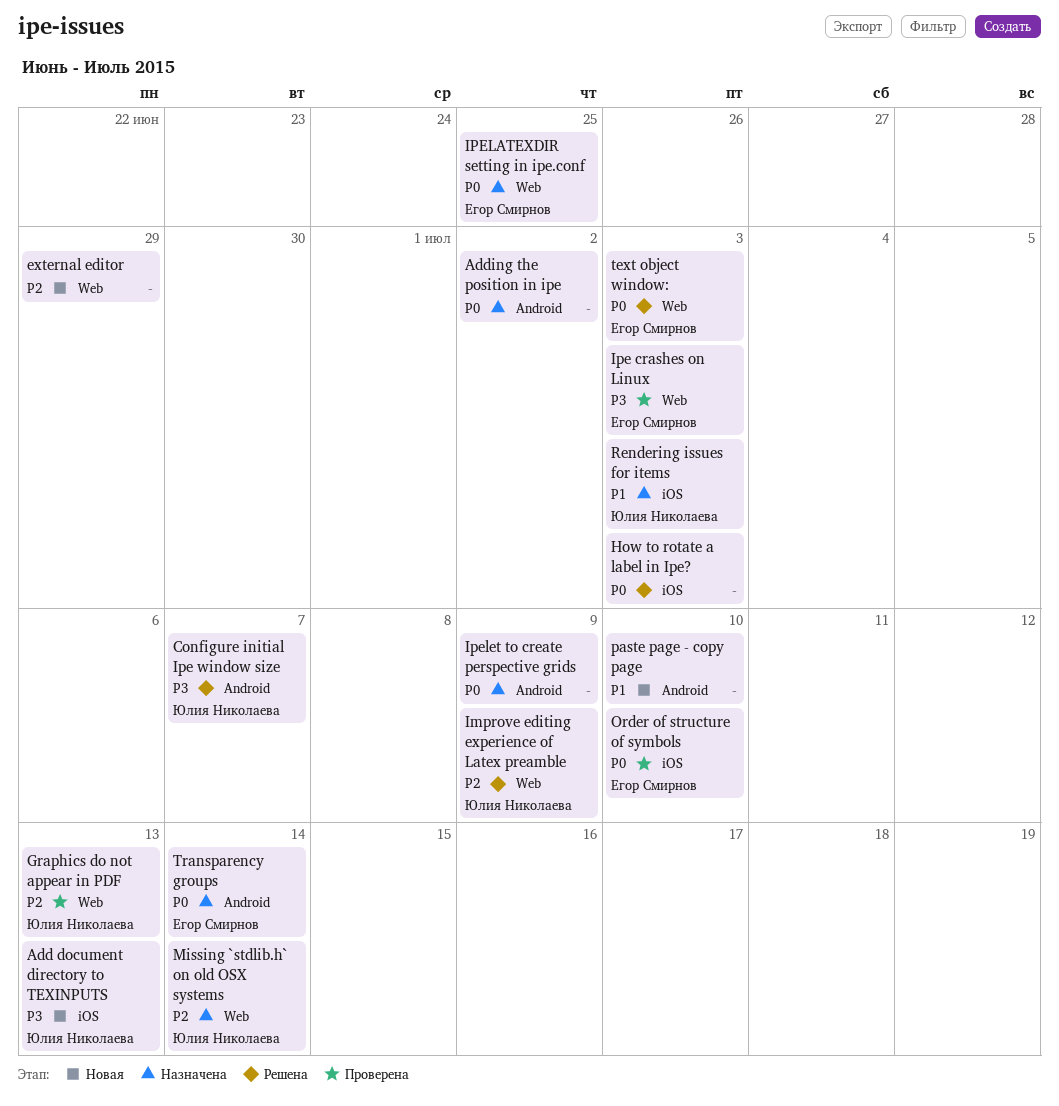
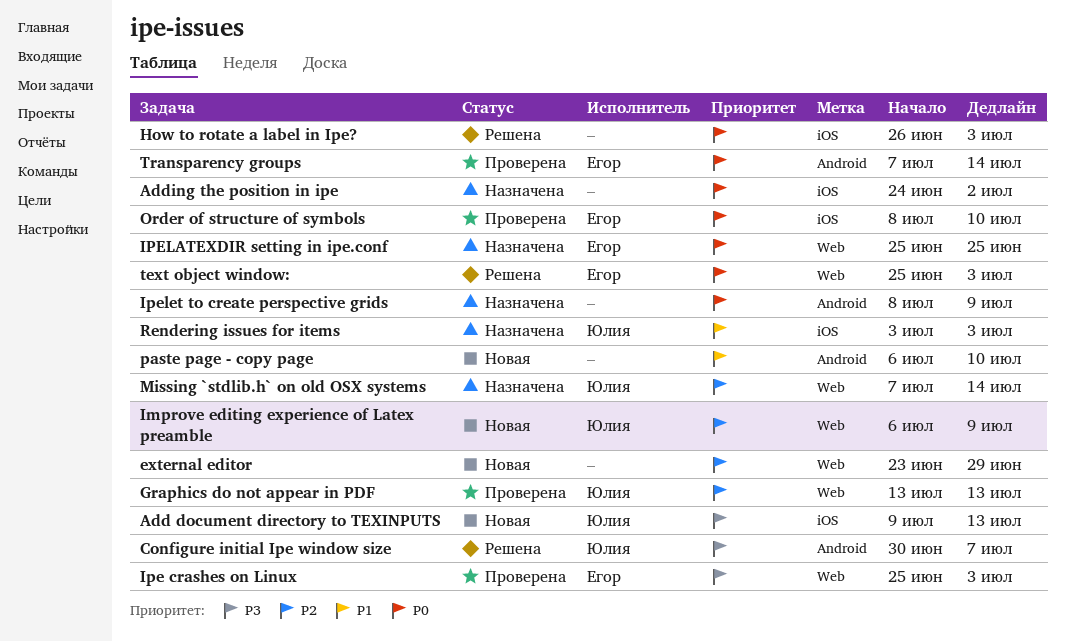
Adding the position in ipe, label: Android -> iOS
Improve editing experience of Latex preamble, status: Решена -> Новая
Transparency groups, status: Назначена -> Проверена

